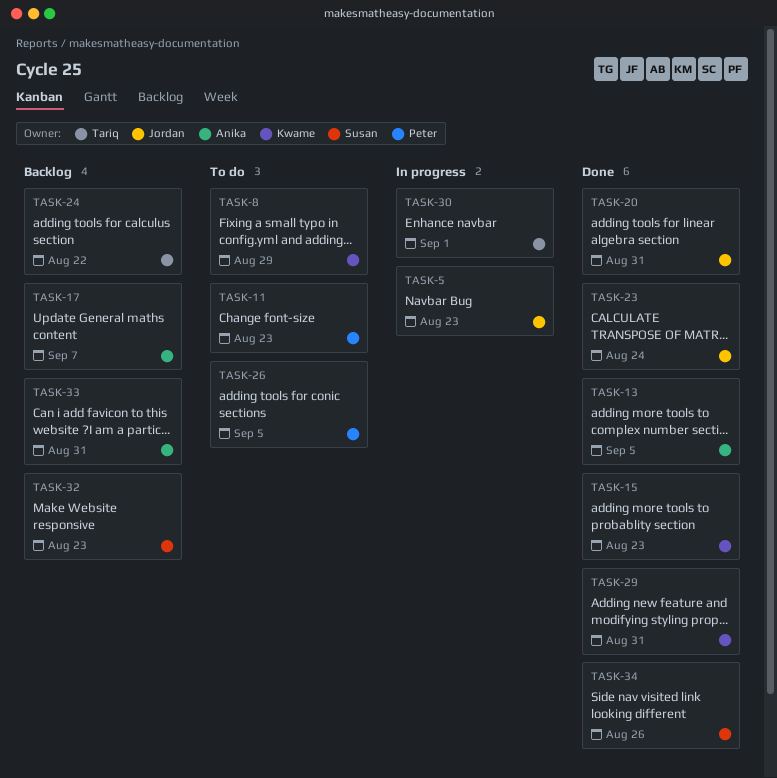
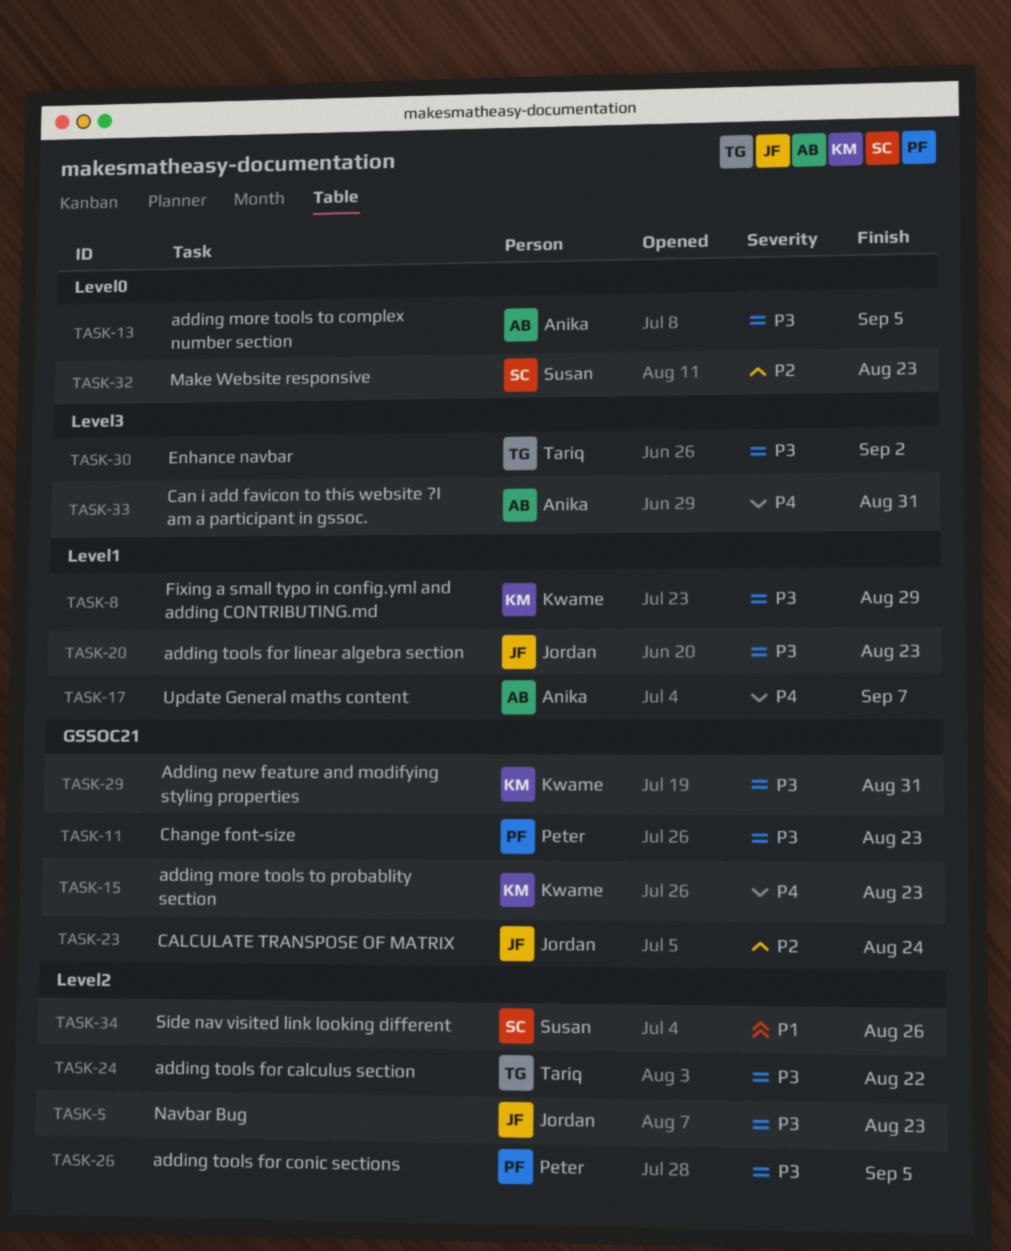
TASK-20, due: Aug 31 -> Aug 23
TASK-30, due: Sep 1 -> Sep 2

